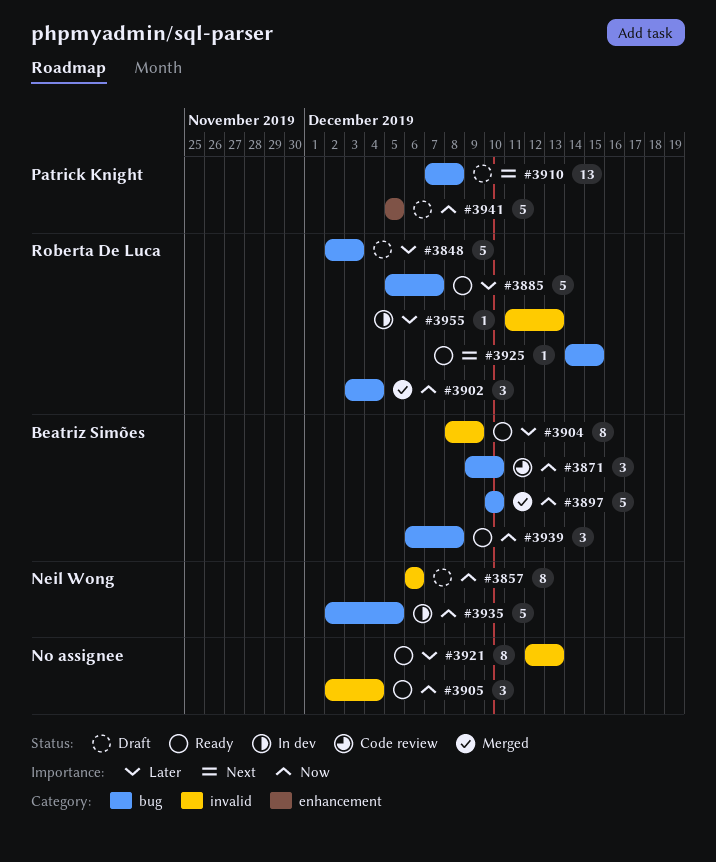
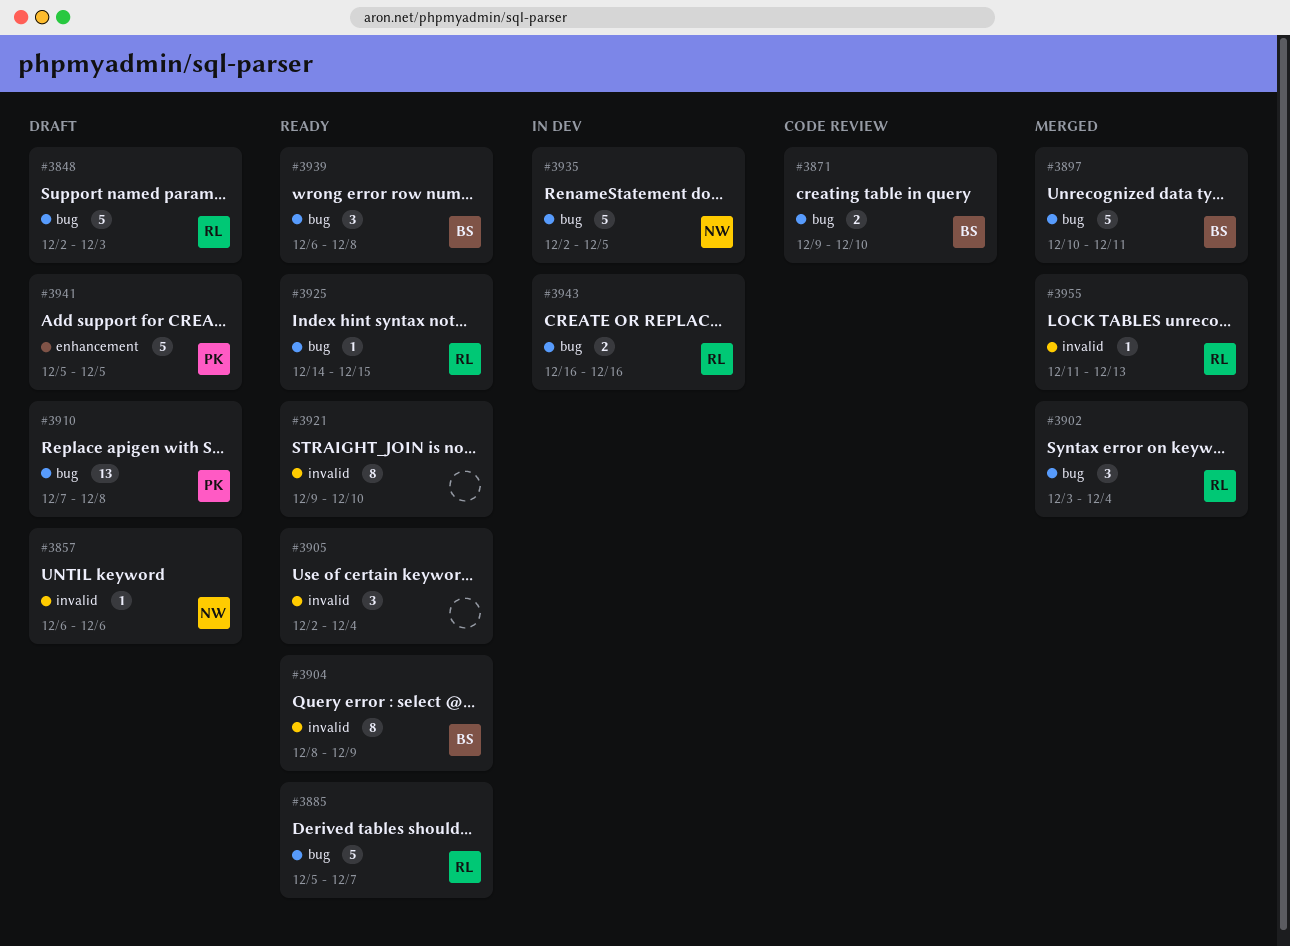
#3857, estimate: 8 -> 1
#3871, estimate: 3 -> 2
#3897, due: Dec 10 -> Dec 11
#3921, start: Dec 12 -> Dec 9
#3921, due: Dec 13 -> Dec 10
#3943: none -> present
#3955, status: In dev -> Merged

